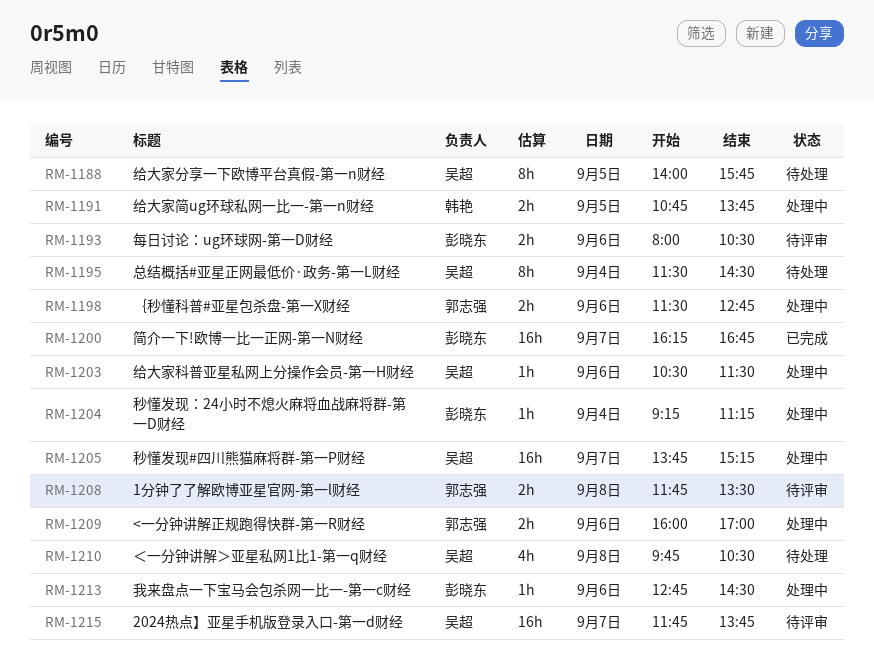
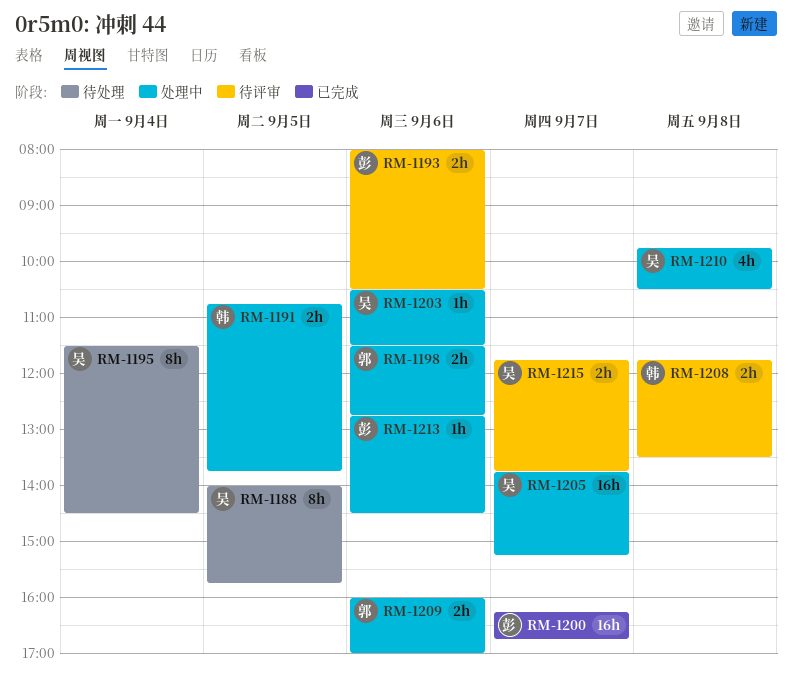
RM-1204: present -> none
RM-1208, owner: 郭志强 -> 韩艳
RM-1210, status: 待处理 -> 处理中
RM-1215, estimate: 16h -> 2h

